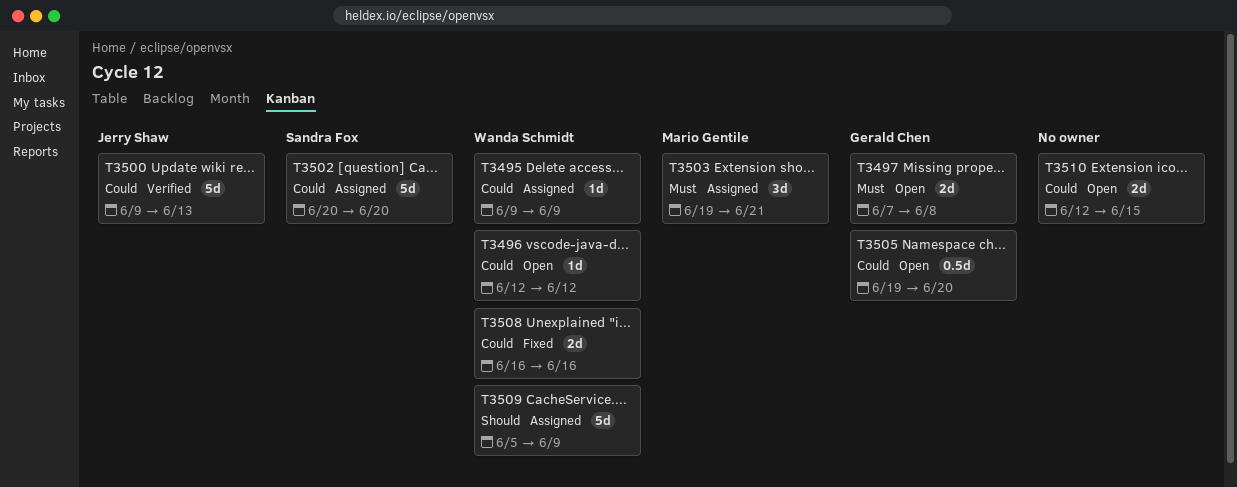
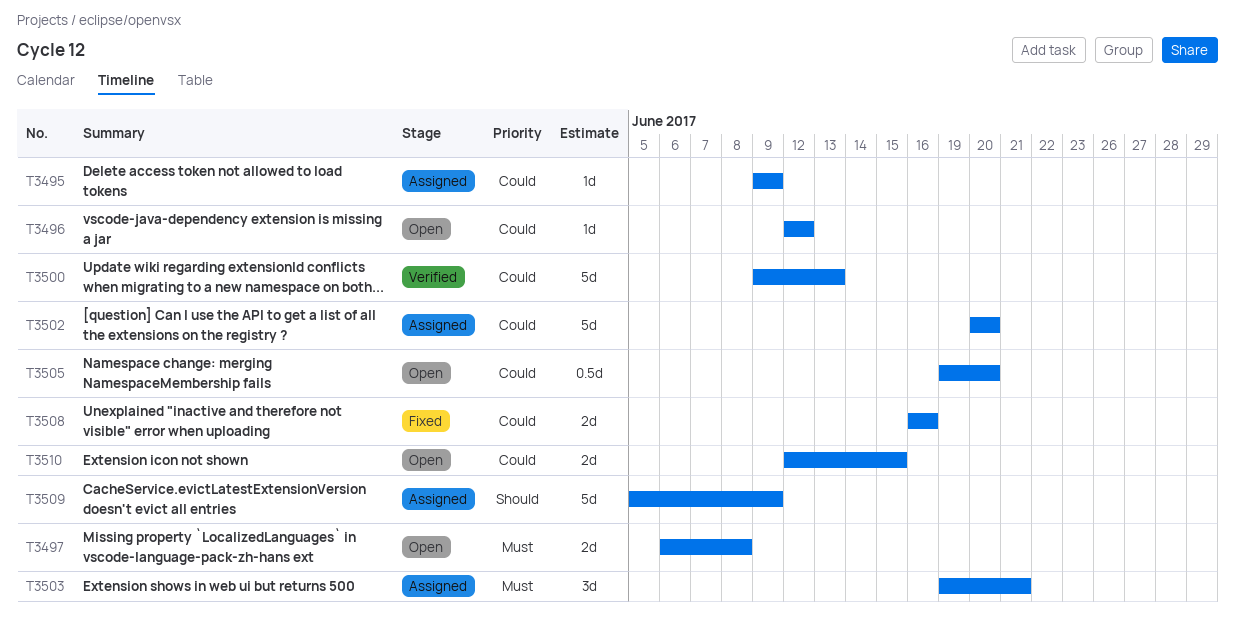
T3497, start: Jun 7 -> Jun 6

